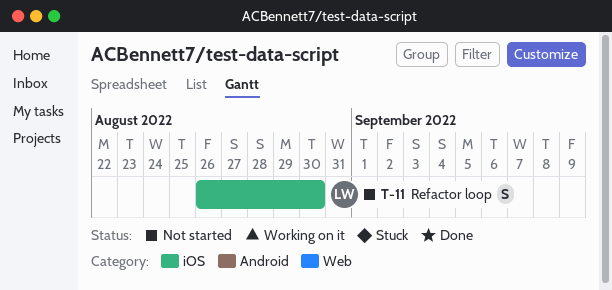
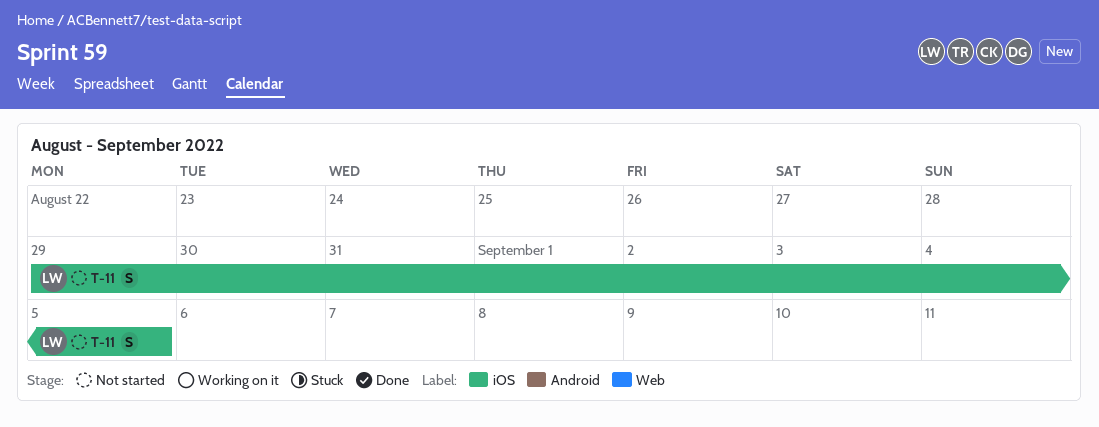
T-11, start: Aug 26 -> Aug 29
T-11, due: Aug 30 -> Sep 5

